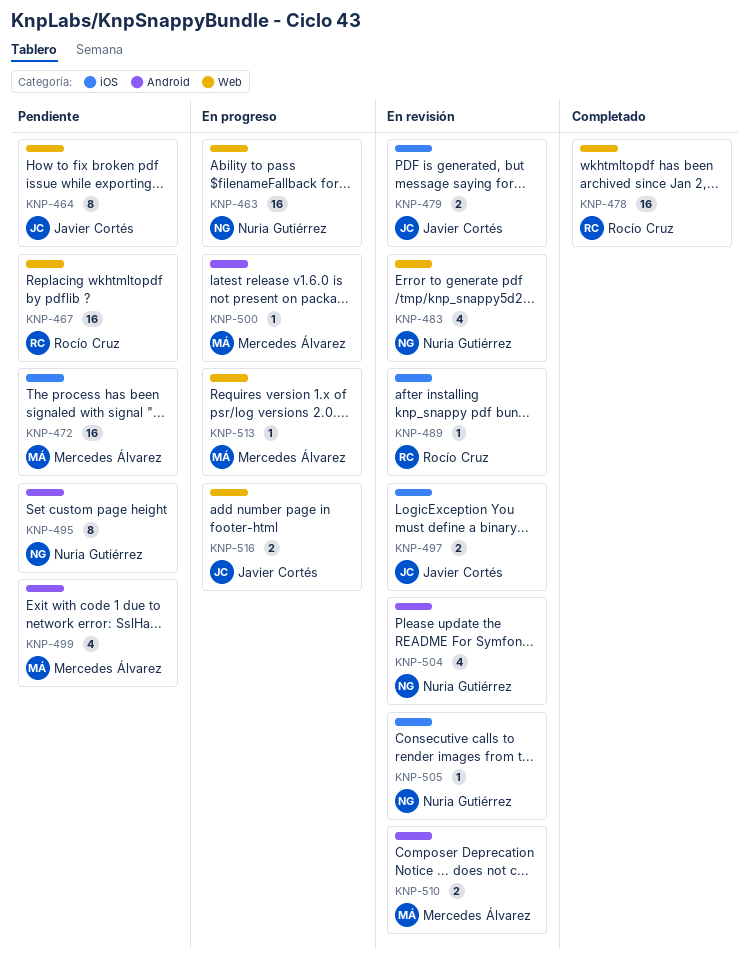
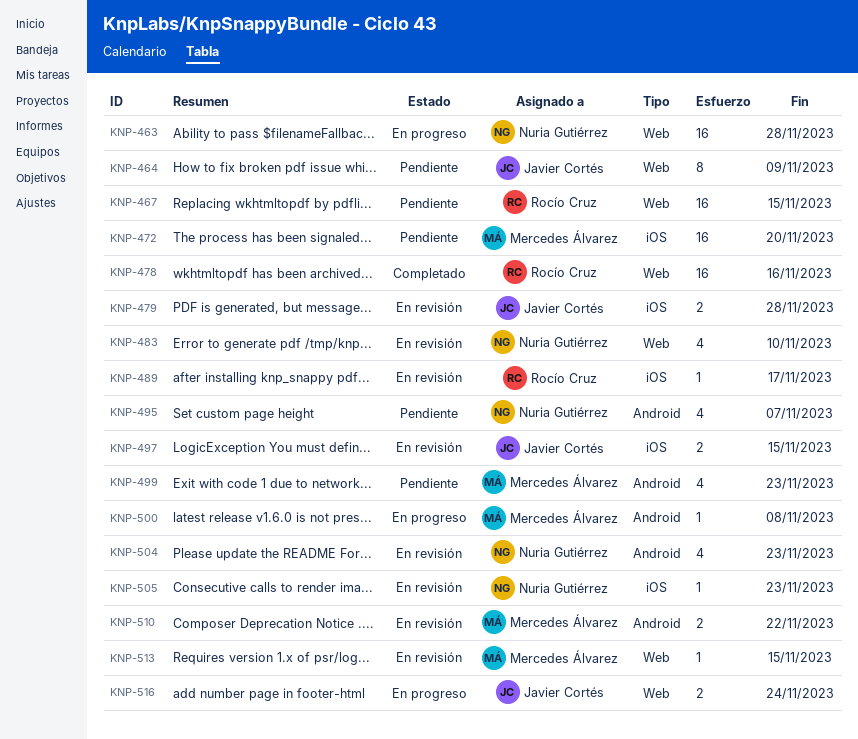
KNP-495, estimate: 8 -> 4
KNP-513, status: En progreso -> En revisión

